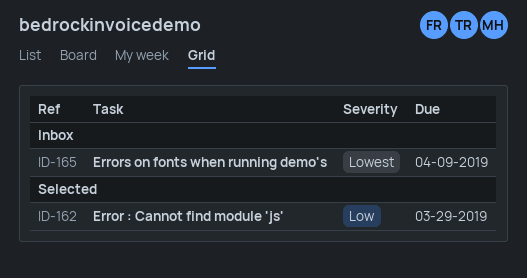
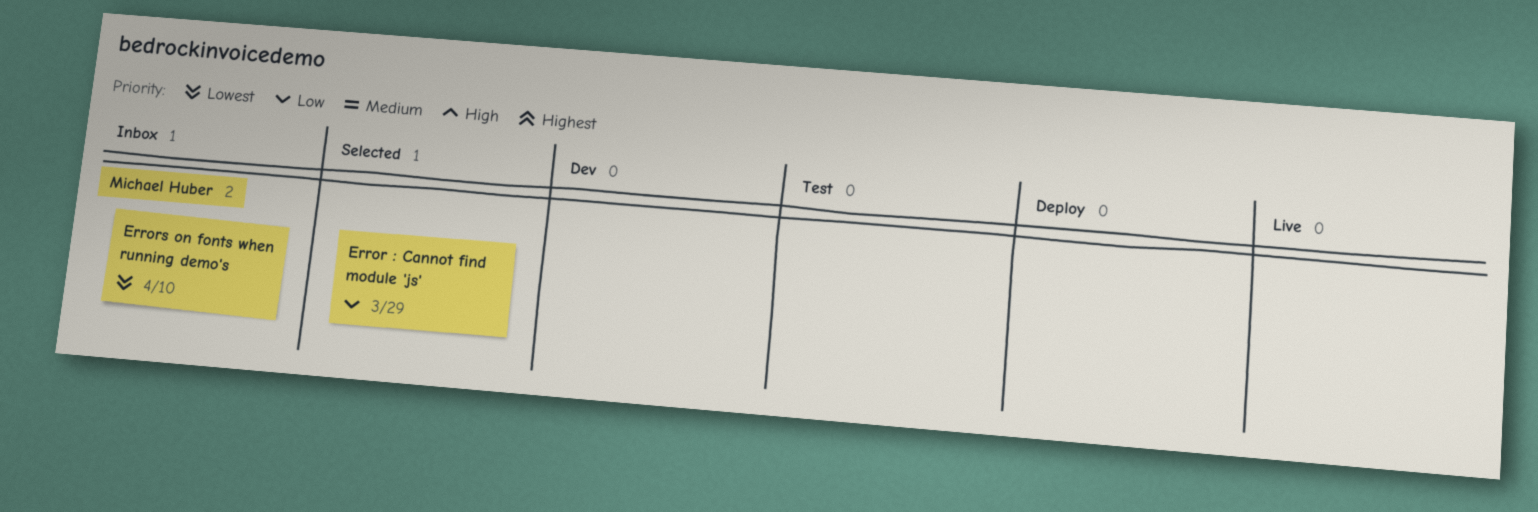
Errors on fonts when running demo's, due: Apr 9 -> Apr 10

